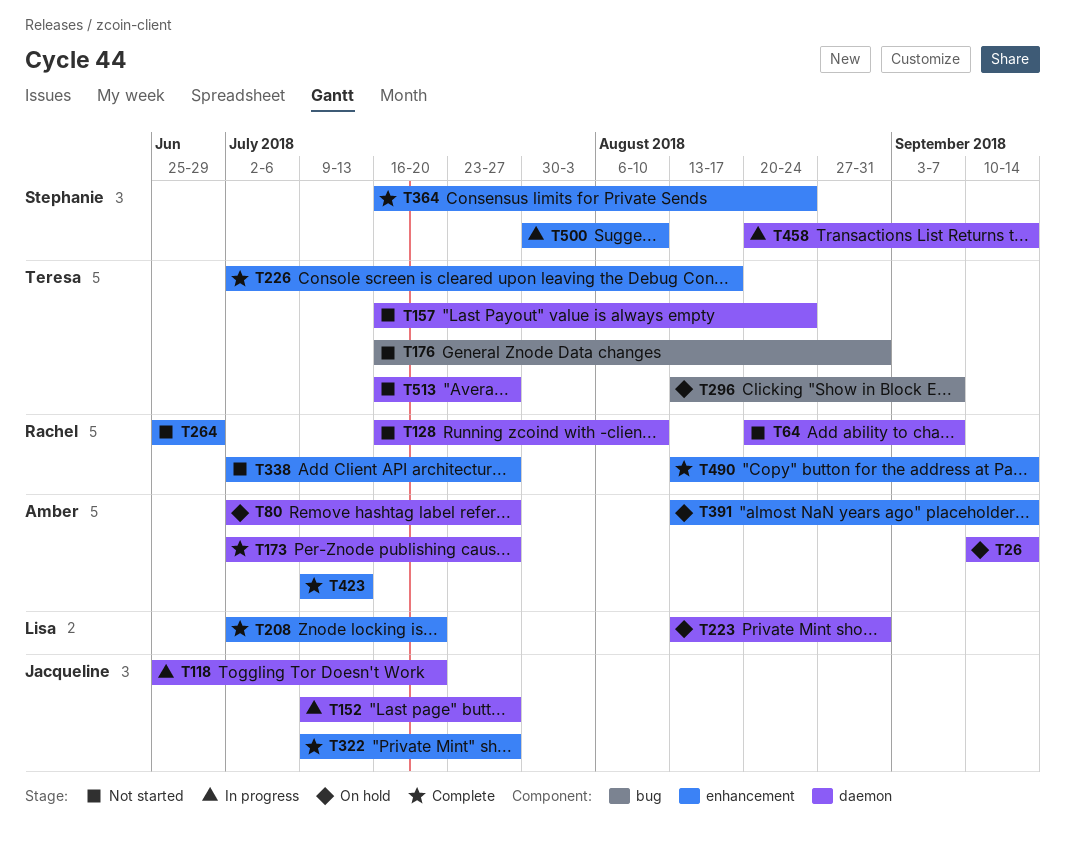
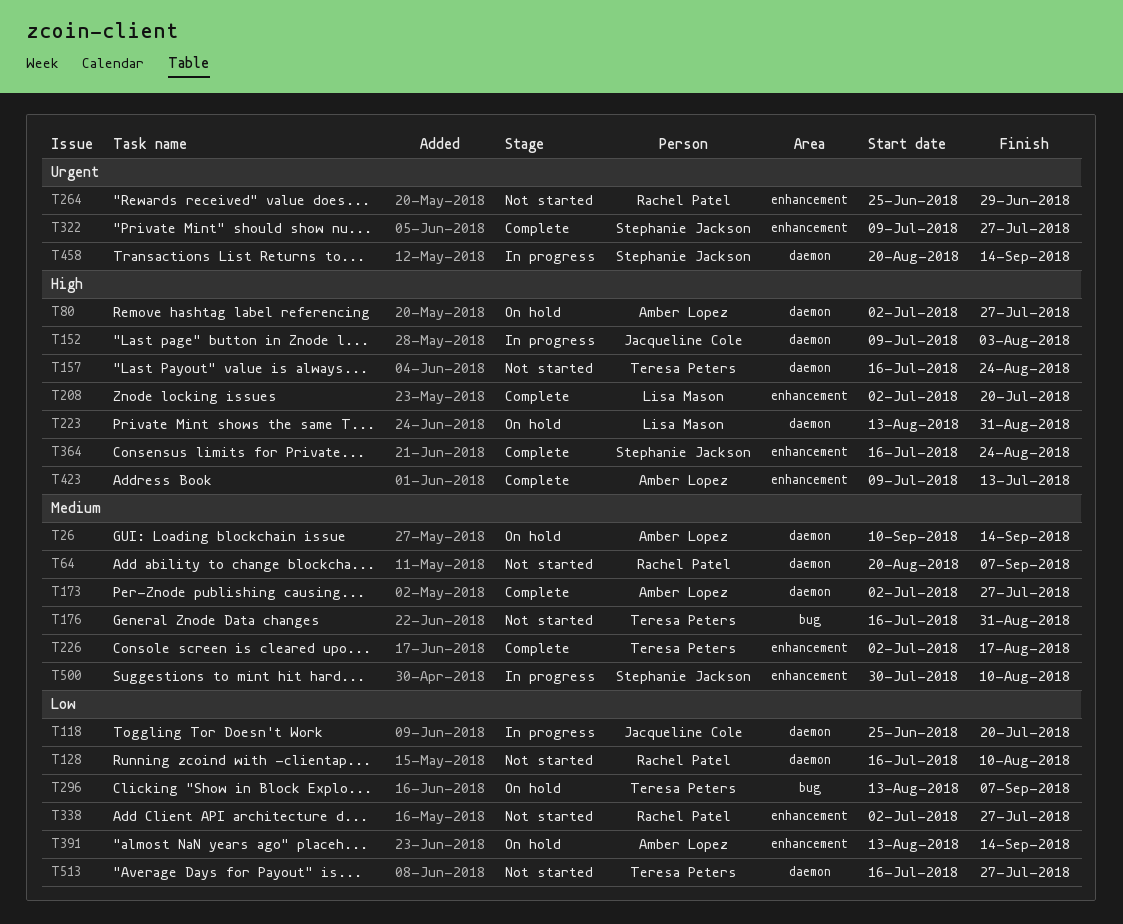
T152, due: Jul 27 -> Aug 3
T322, owner: Jacqueline Cole -> Stephanie Jackson
T490: present -> none

